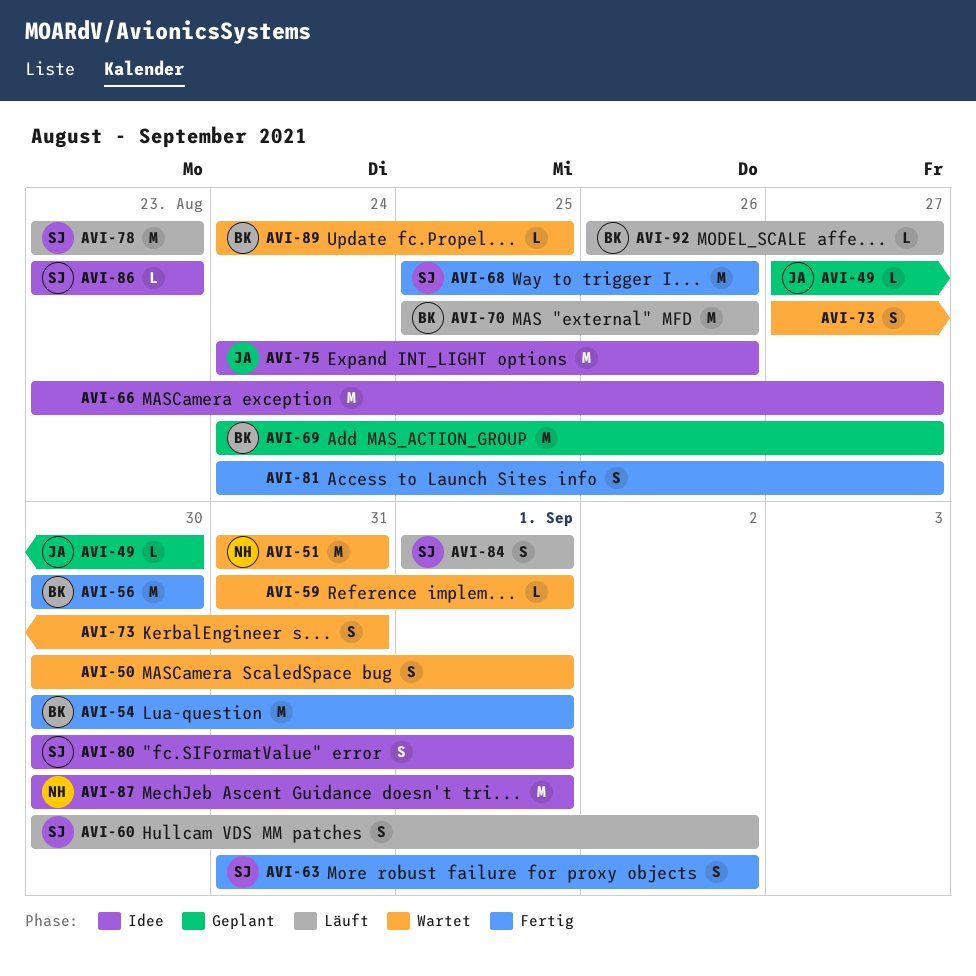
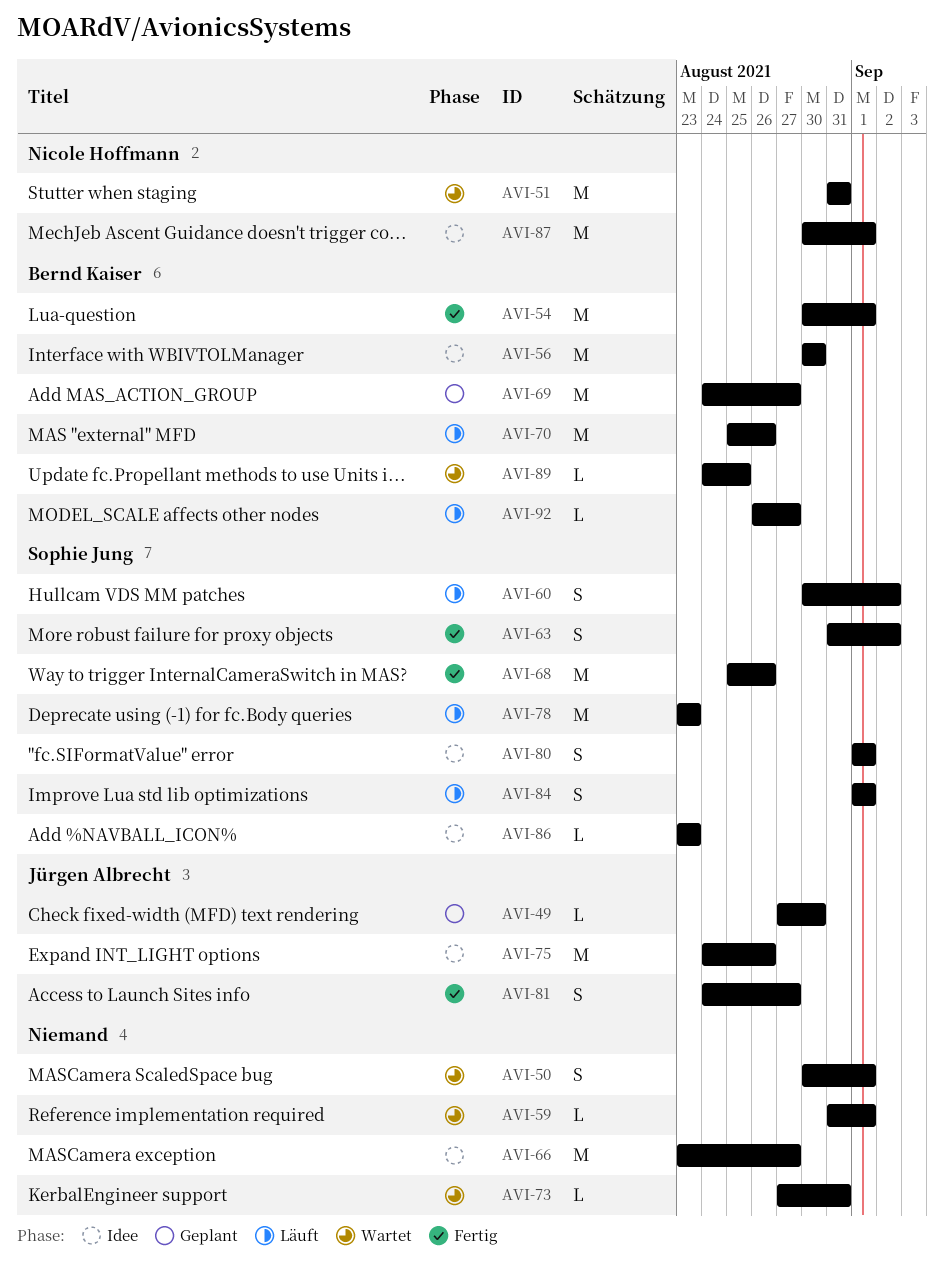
AVI-56, status: Fertig -> Idee
AVI-73, estimate: S -> L
AVI-80, start: Aug 30 -> Sep 1
AVI-81, owner: none -> Jürgen Albrecht

